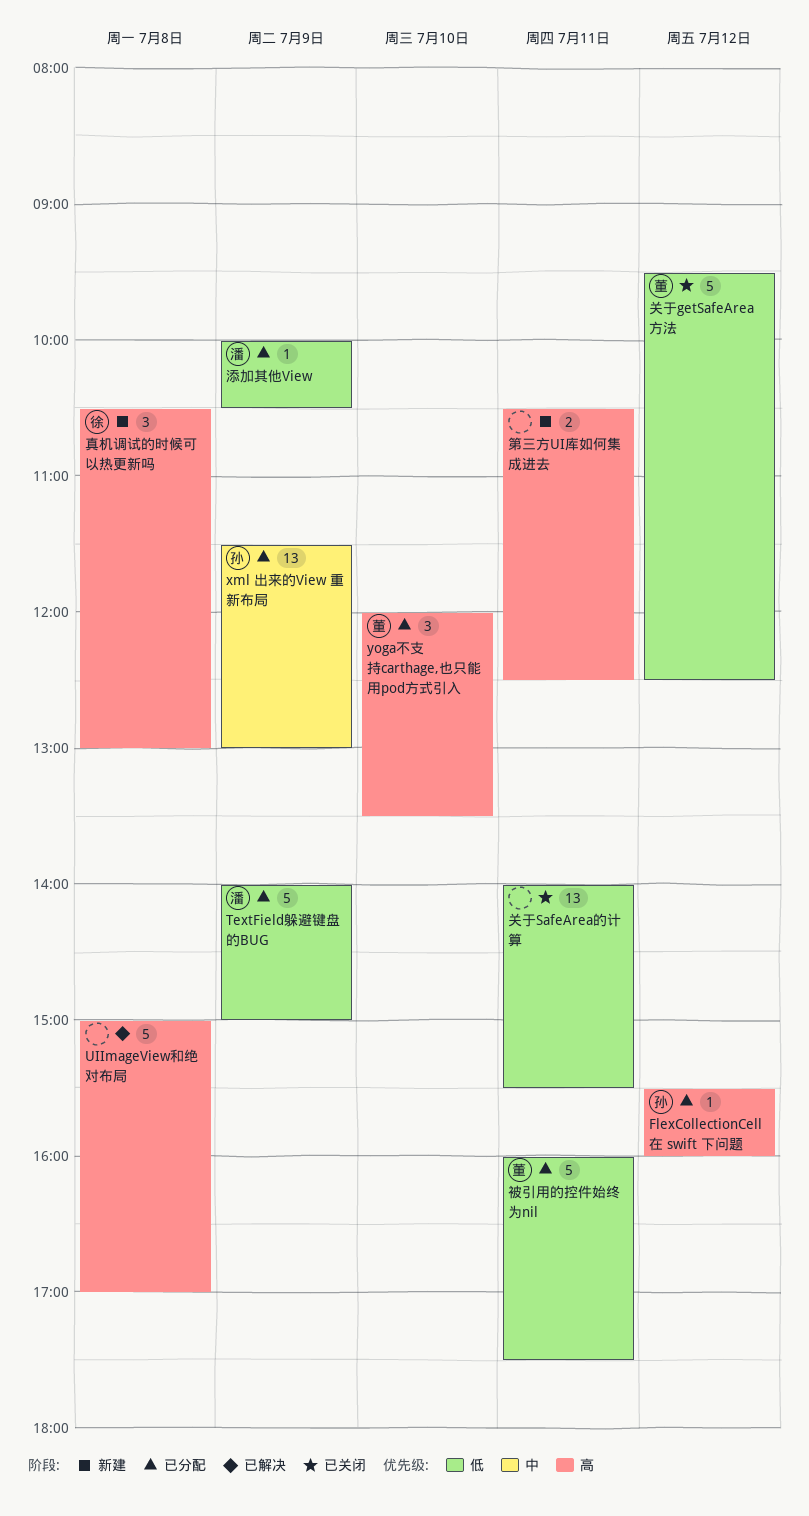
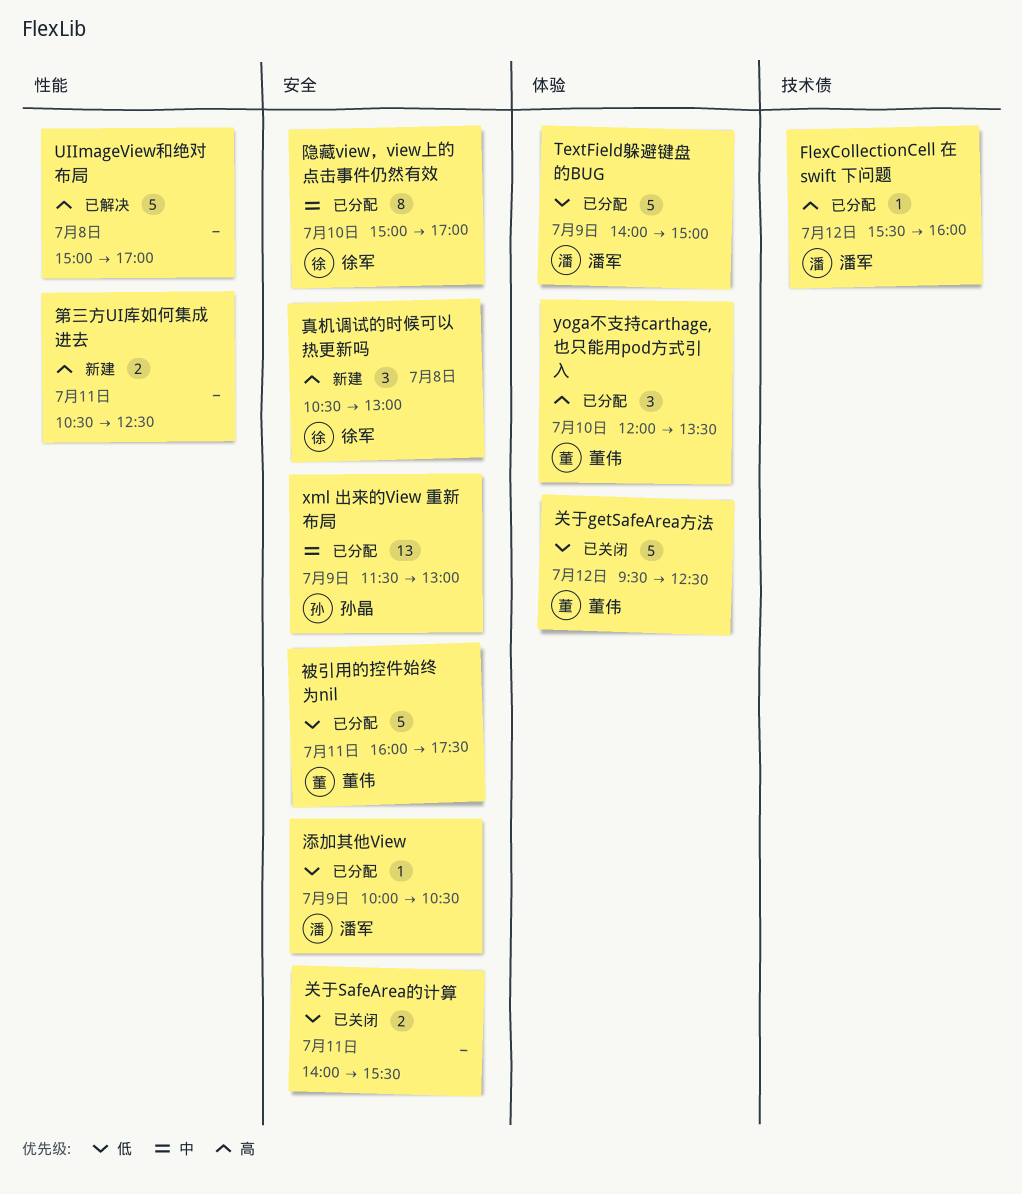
FlexCollectionCell 在 swift 下问题, owner: 孙晶 -> 潘军
关于SafeArea的计算, estimate: 13 -> 2
隐藏view，view上的点击事件仍然有效: none -> present

